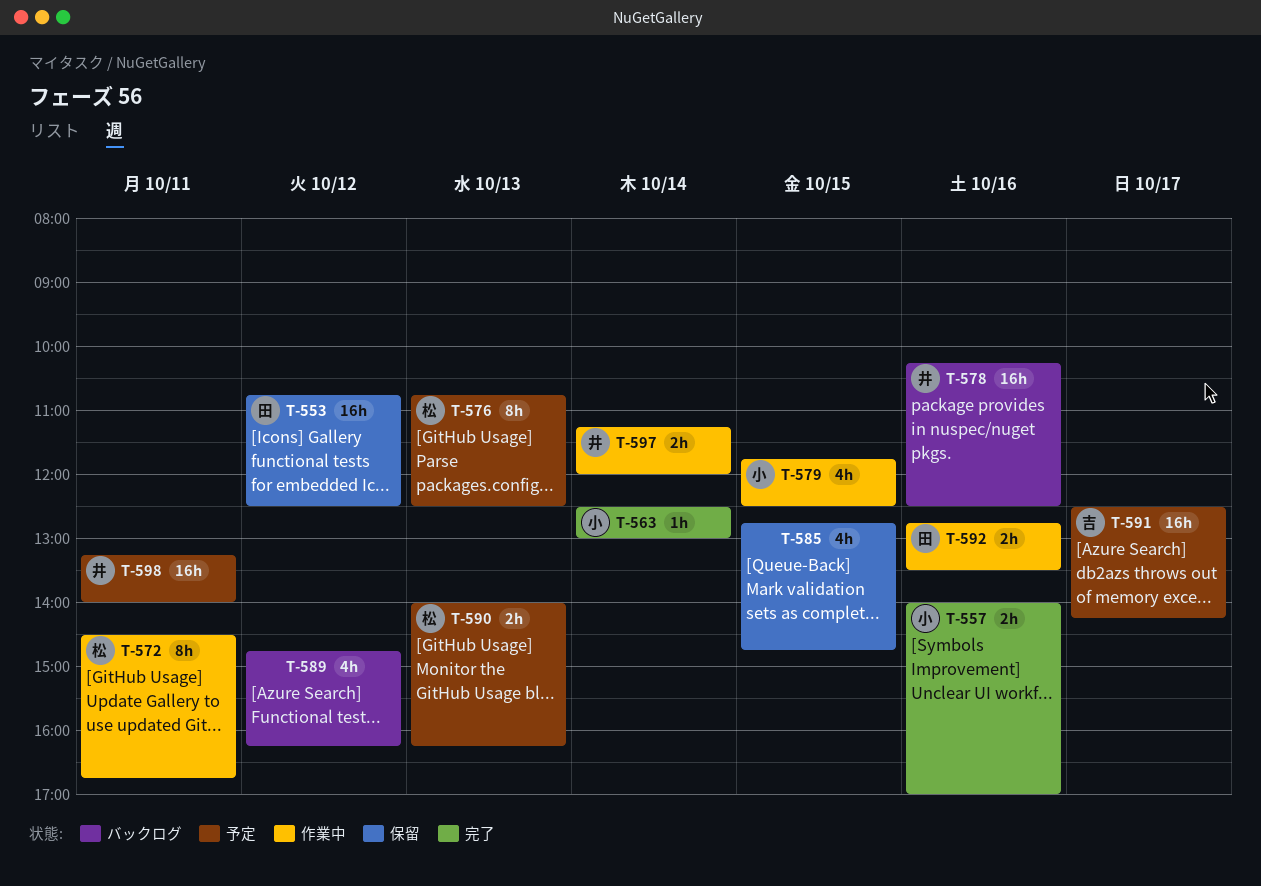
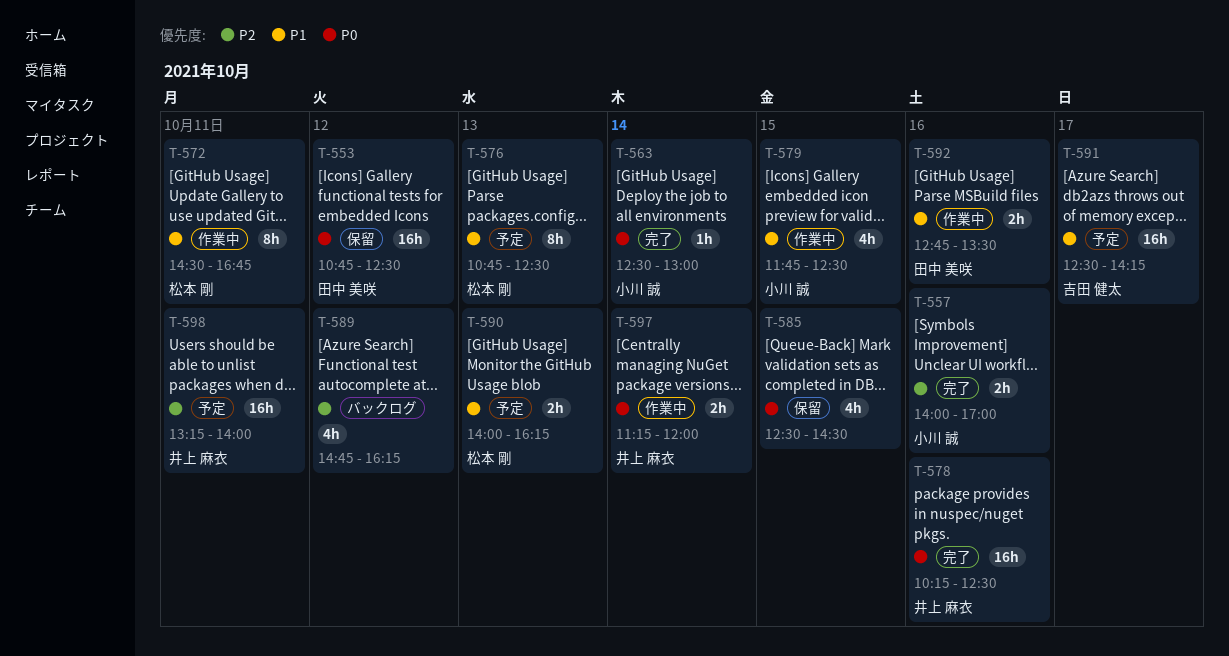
T-578, status: バックログ -> 完了
T-585, begins: 12:45 -> 12:30
T-585, ends: 14:45 -> 14:30

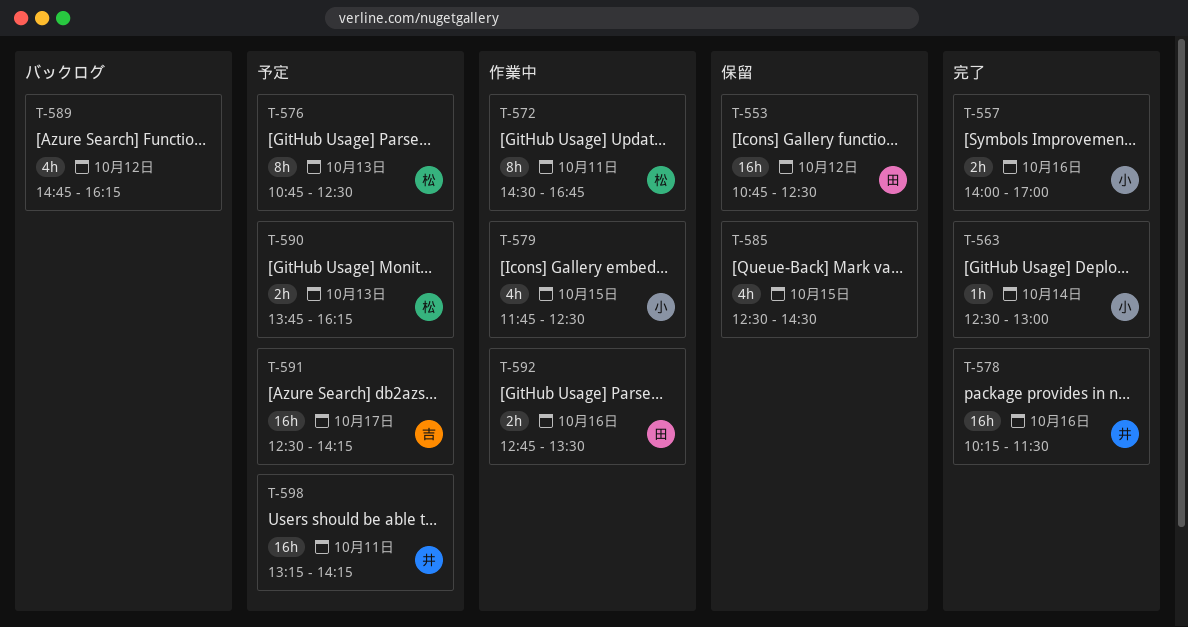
T-578, ends: 12:30 -> 11:30
T-590, begins: 14:00 -> 13:45
T-597: present -> none
T-598, ends: 14:00 -> 14:15

